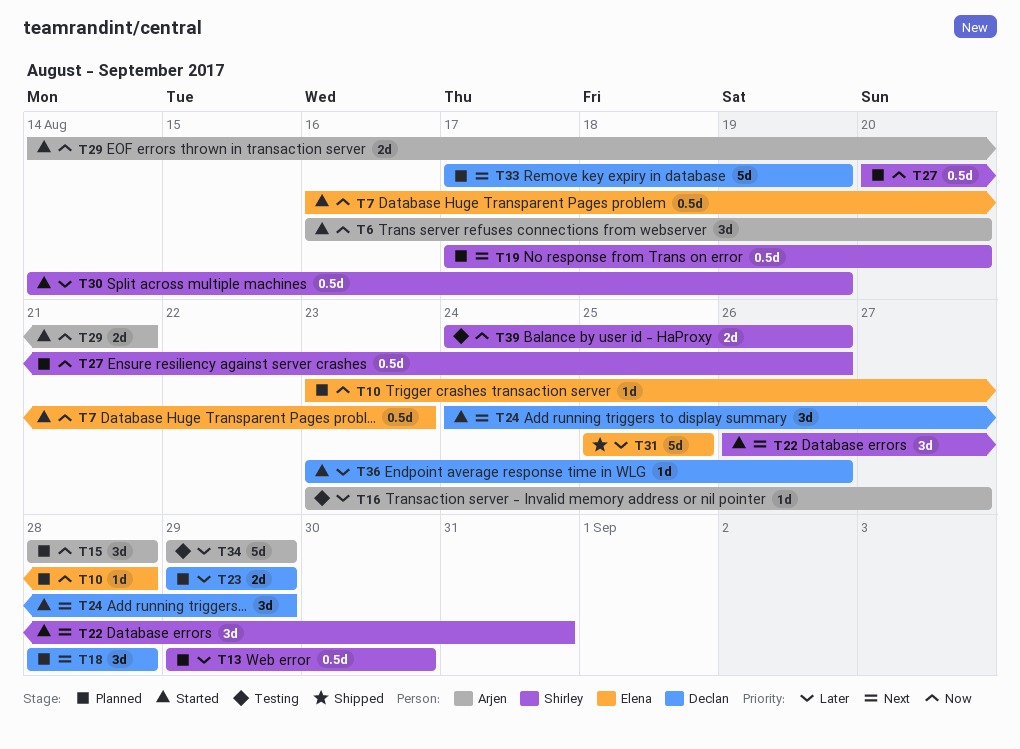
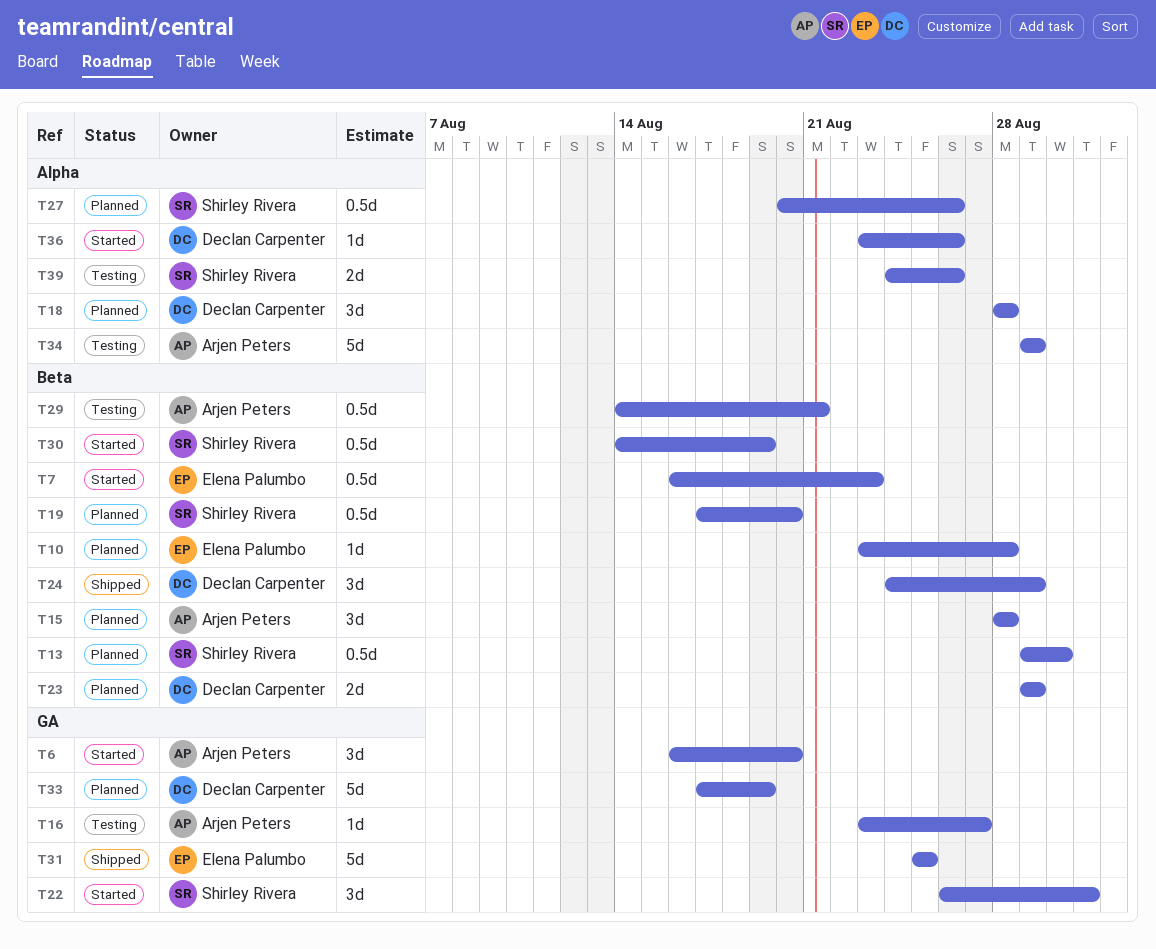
T24, status: Started -> Shipped
T29, status: Started -> Testing
T29, estimate: 2d -> 0.5d

